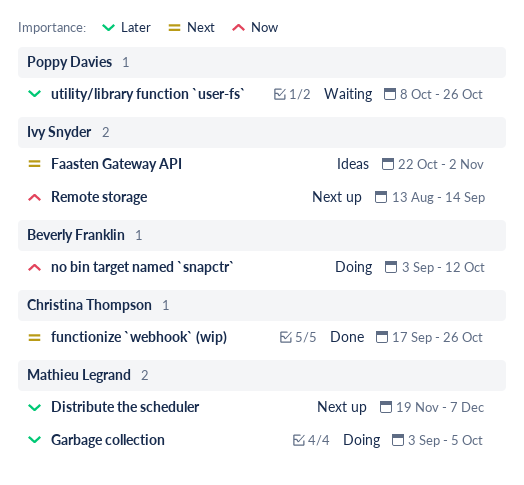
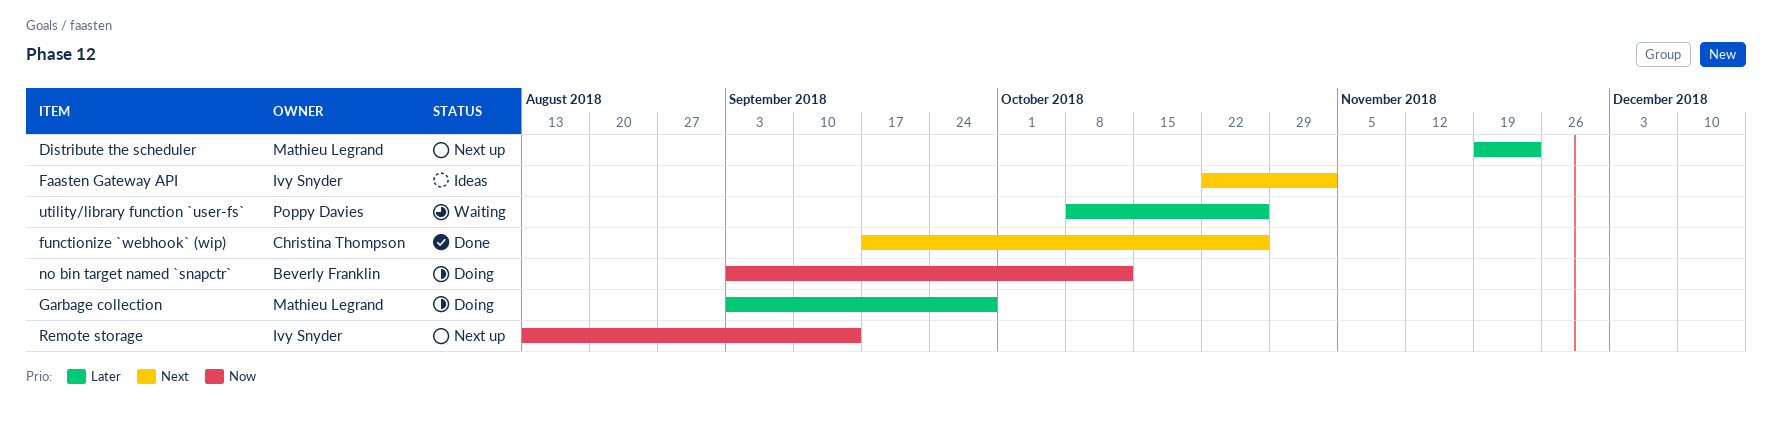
Distribute the scheduler, due: Dec 7 -> Nov 23
Garbage collection, due: Oct 5 -> Sep 28

